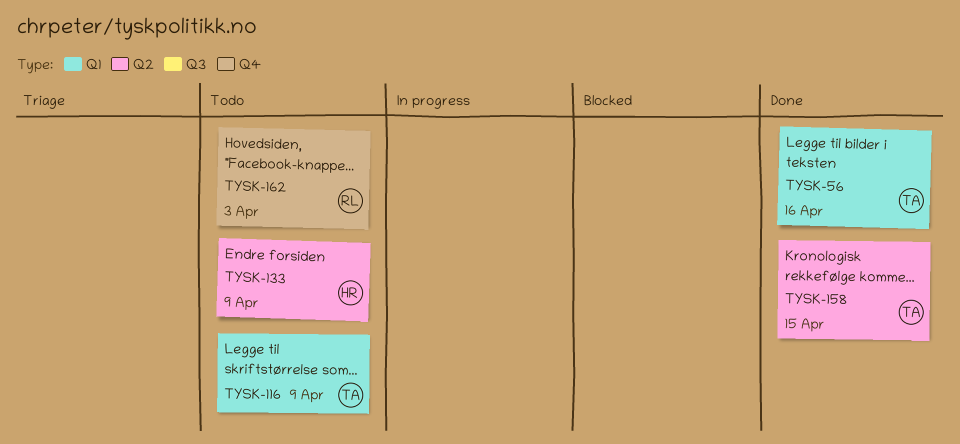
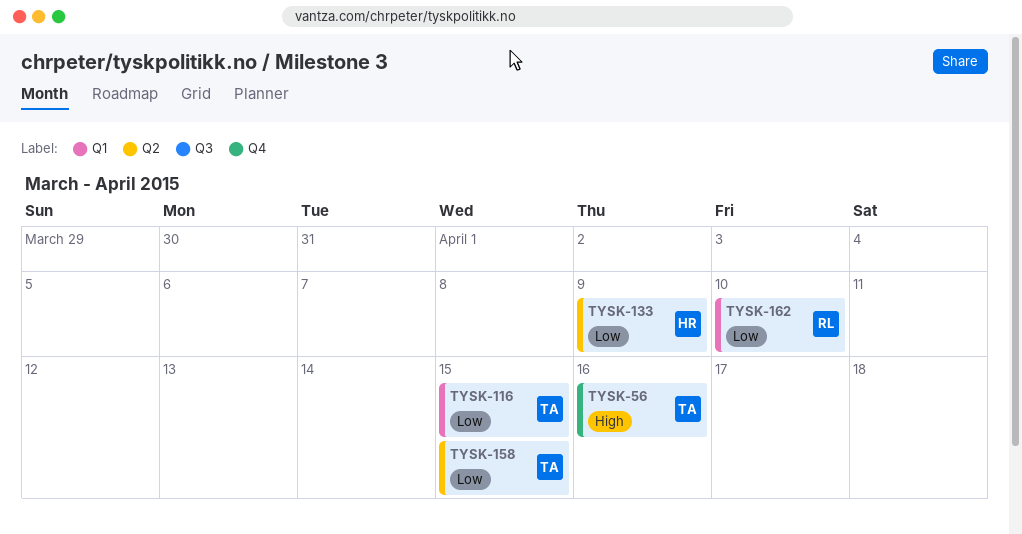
TYSK-56, label: Q1 -> Q4
TYSK-116, due: Apr 9 -> Apr 15
TYSK-162, label: Q4 -> Q1
TYSK-162, due: Apr 3 -> Apr 10

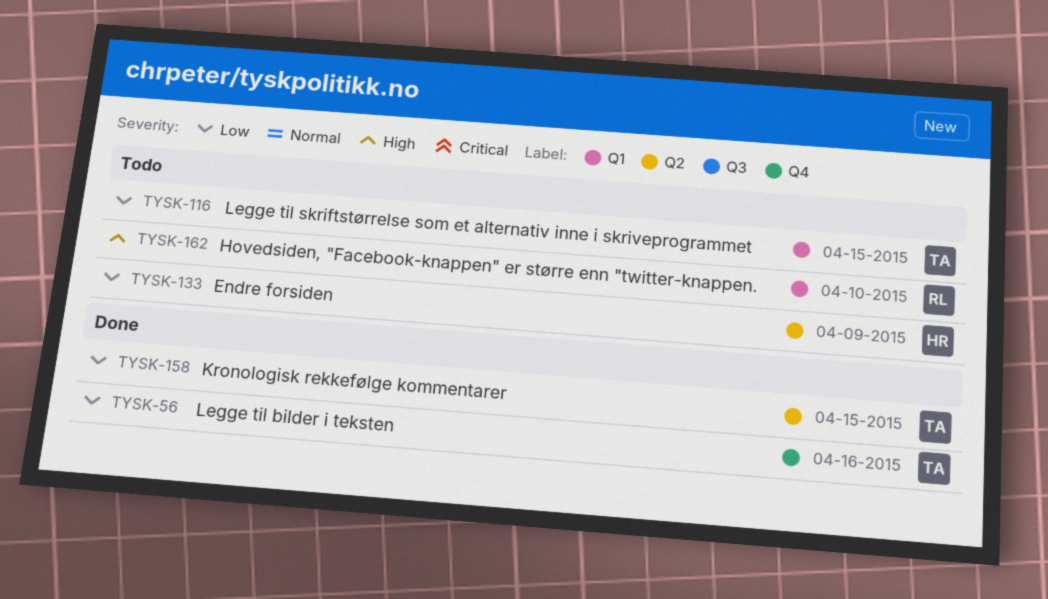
TYSK-56, priority: High -> Low
TYSK-162, priority: Low -> High

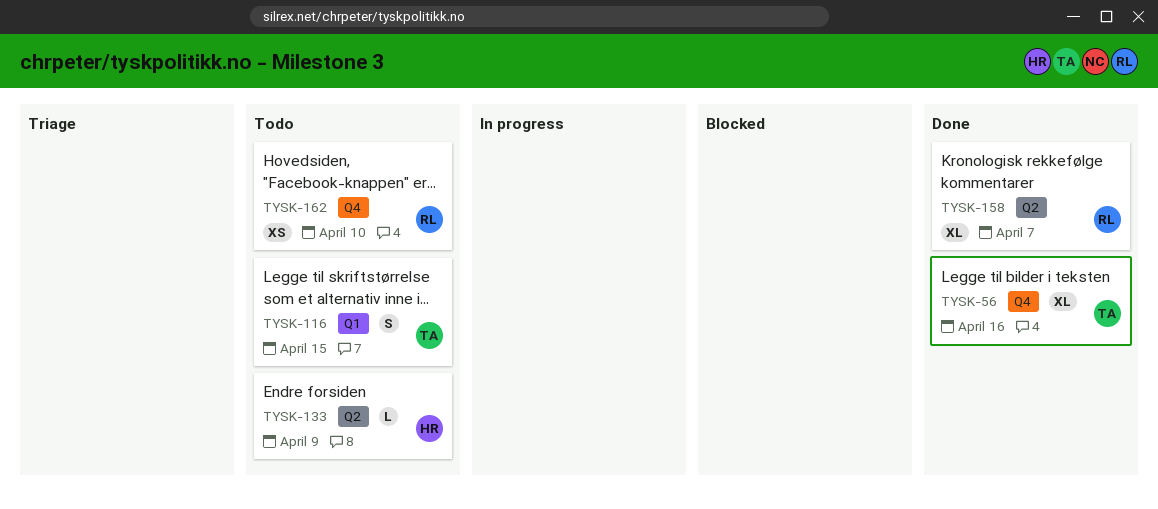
TYSK-158, owner: TA -> RL
TYSK-158, due: Apr 15 -> Apr 7
TYSK-162, label: Q1 -> Q4

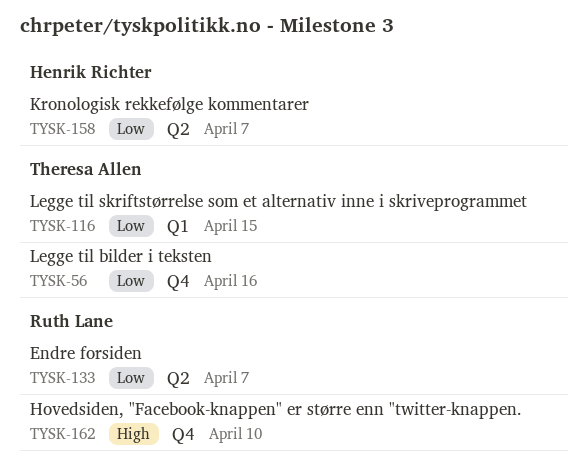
TYSK-133, owner: Henrik Richter -> Ruth Lane
TYSK-133, due: Apr 9 -> Apr 7
TYSK-158, owner: Ruth Lane -> Henrik Richter

